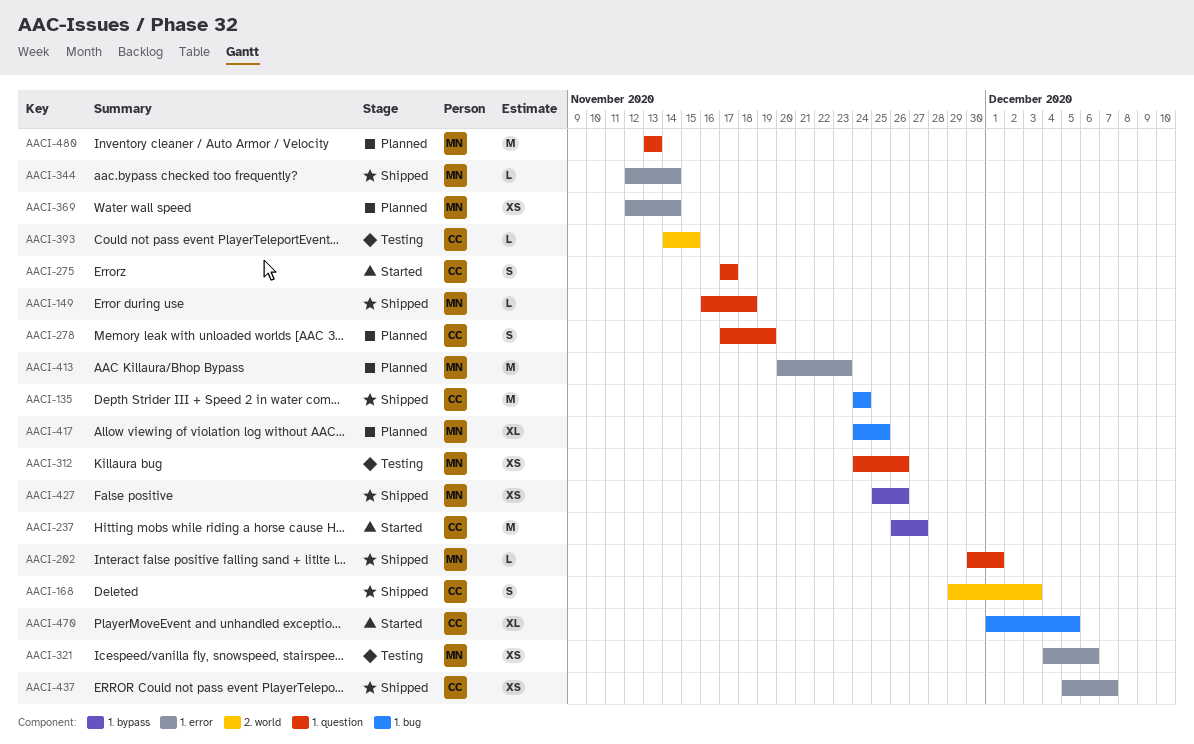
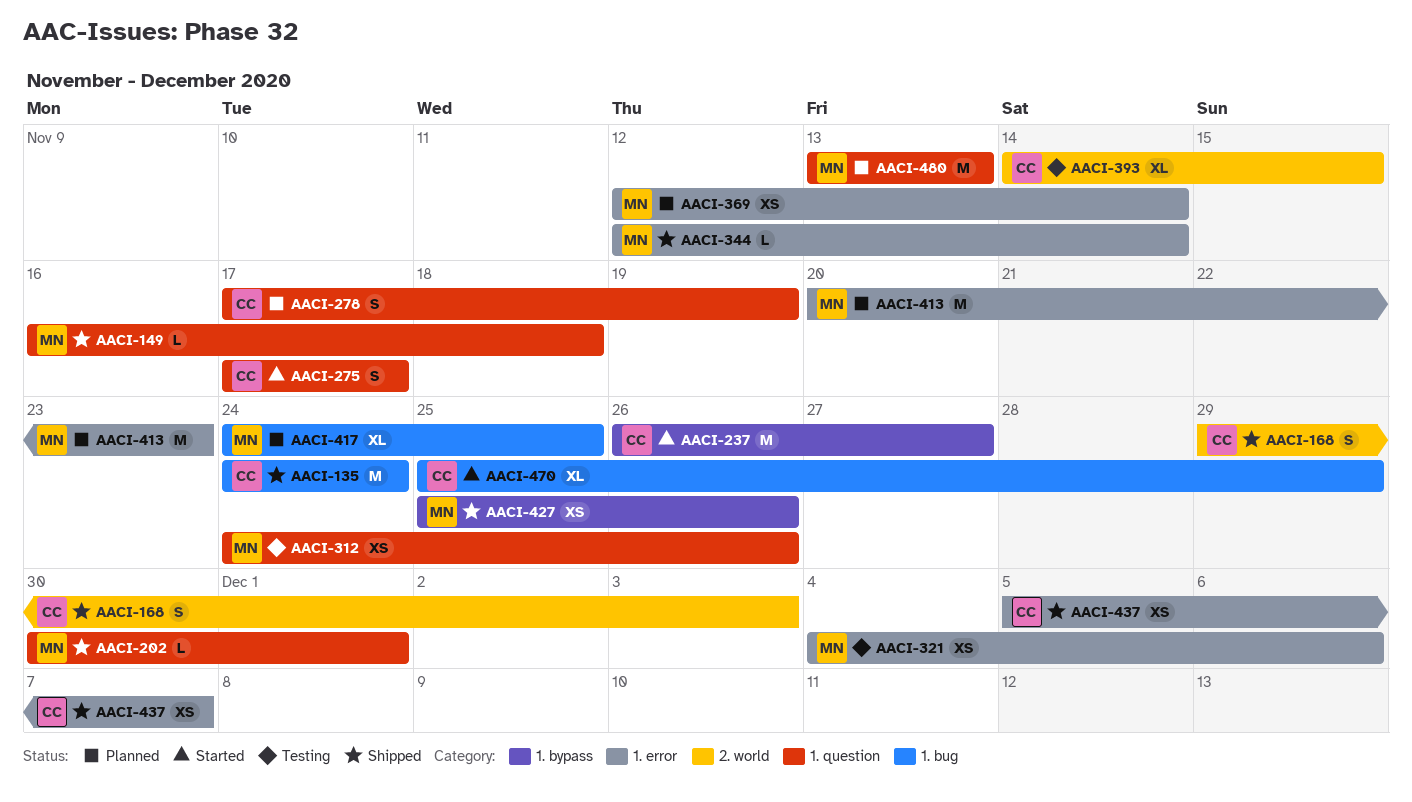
AACI-393, estimate: L -> XL
AACI-470, start: Dec 1 -> Nov 25
AACI-470, due: Dec 5 -> Nov 29

